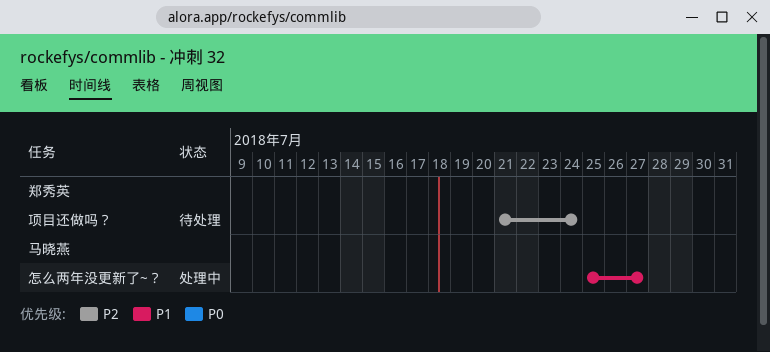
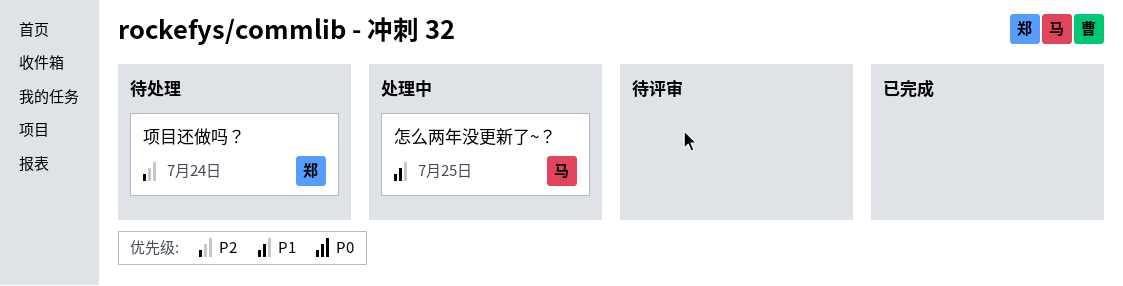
怎么两年没更新了~？, due: Jul 27 -> Jul 25

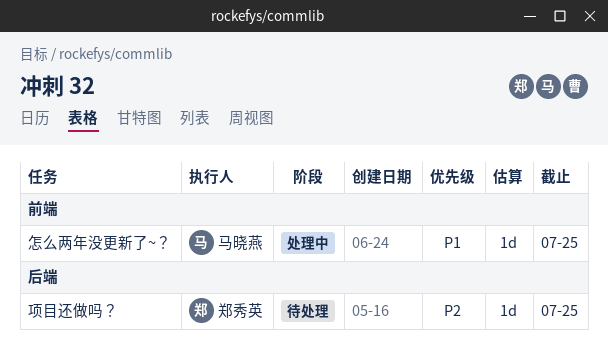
项目还做吗？, due: Jul 24 -> Jul 25

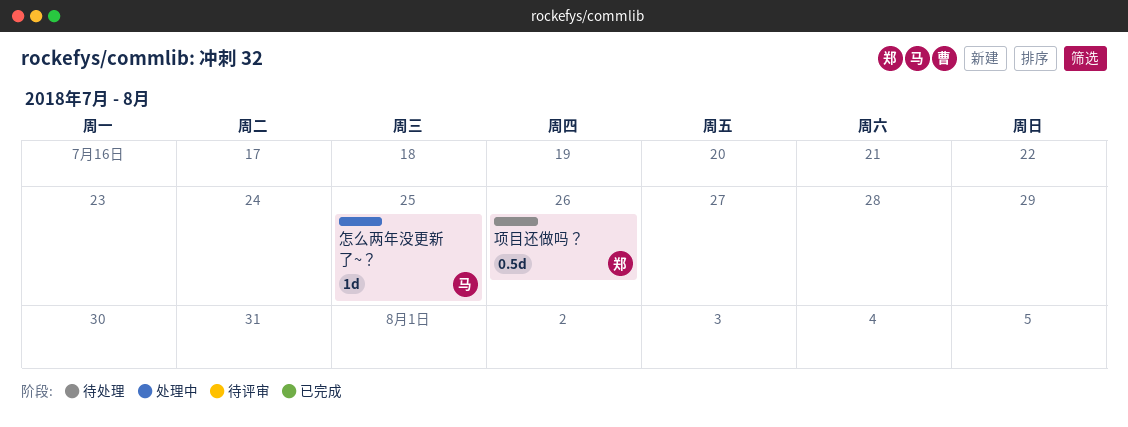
项目还做吗？, estimate: 1d -> 0.5d
项目还做吗？, due: Jul 25 -> Jul 26

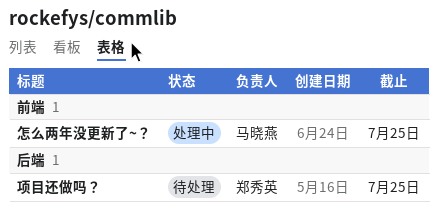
项目还做吗？, due: Jul 26 -> Jul 25

